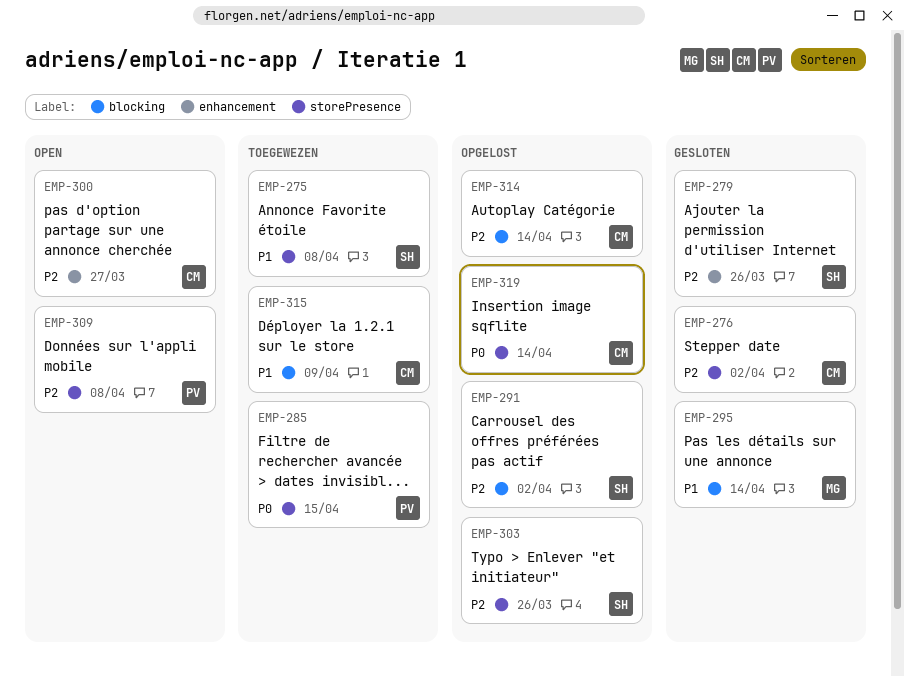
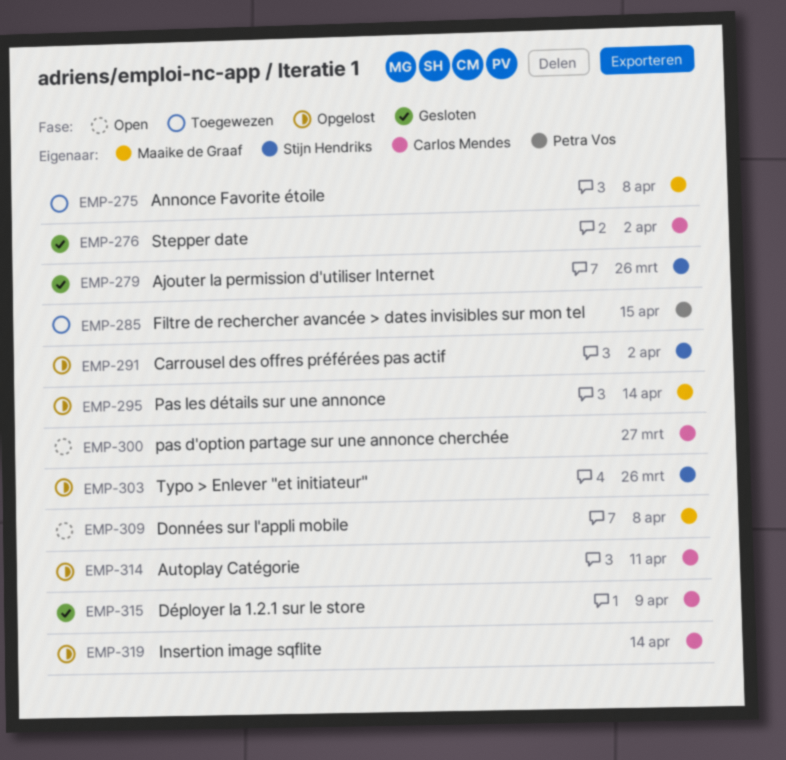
EMP-275, owner: Stijn Hendriks -> Maaike de Graaf
EMP-295, status: Gesloten -> Opgelost
EMP-309, owner: Petra Vos -> Maaike de Graaf
EMP-314, due: Apr 14 -> Apr 11
EMP-315, status: Toegewezen -> Gesloten

